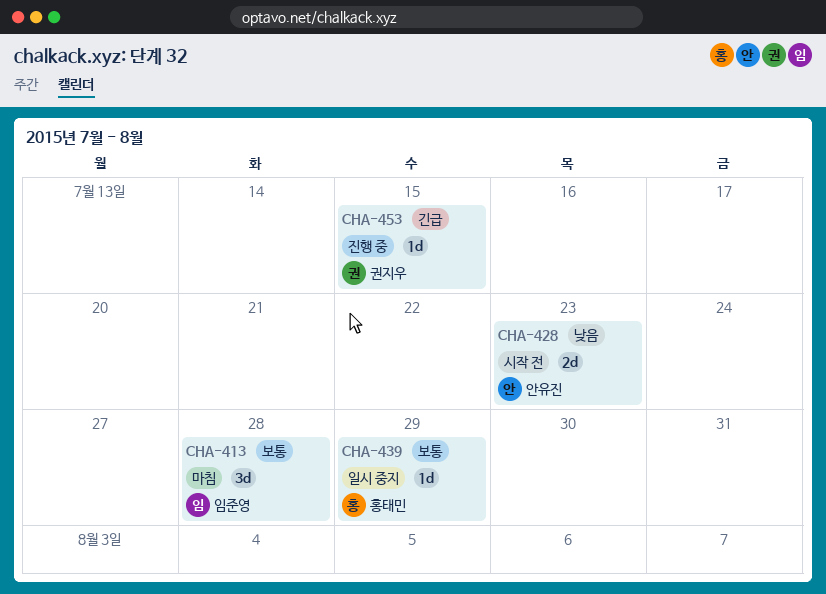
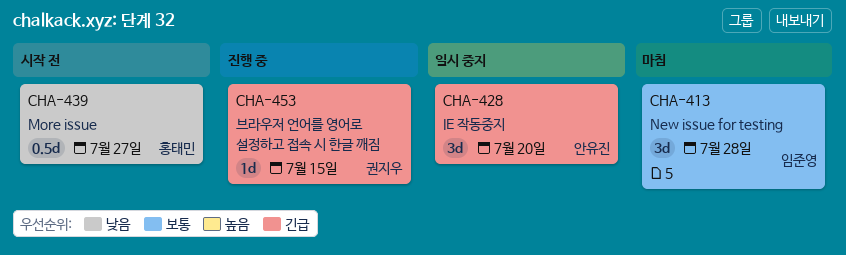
CHA-428, status: 시작 전 -> 일시 중지
CHA-428, priority: 낮음 -> 긴급
CHA-428, estimate: 2d -> 3d
CHA-428, due: Jul 23 -> Jul 20
CHA-439, status: 일시 중지 -> 시작 전
CHA-439, priority: 보통 -> 낮음
CHA-439, estimate: 1d -> 0.5d
CHA-439, due: Jul 29 -> Jul 27

